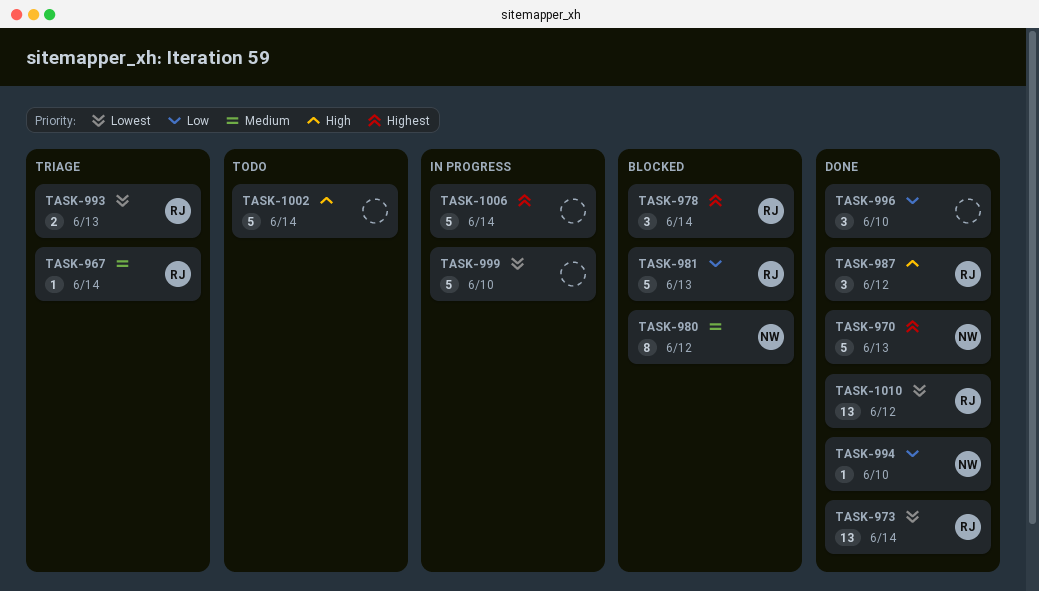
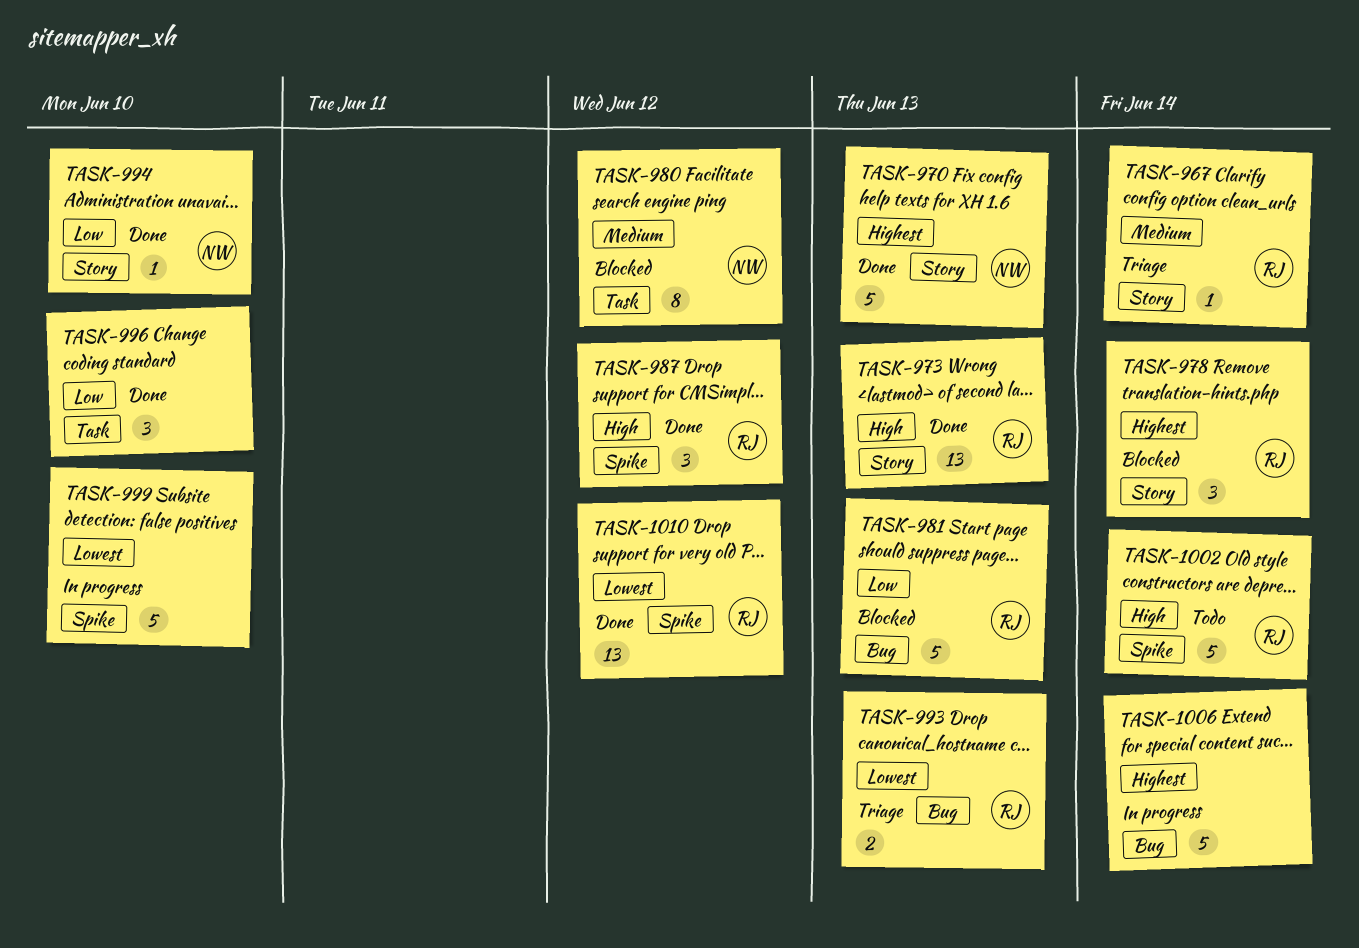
TASK-973, priority: Lowest -> High
TASK-973, due: Jun 14 -> Jun 13
TASK-1002, owner: none -> RJ

